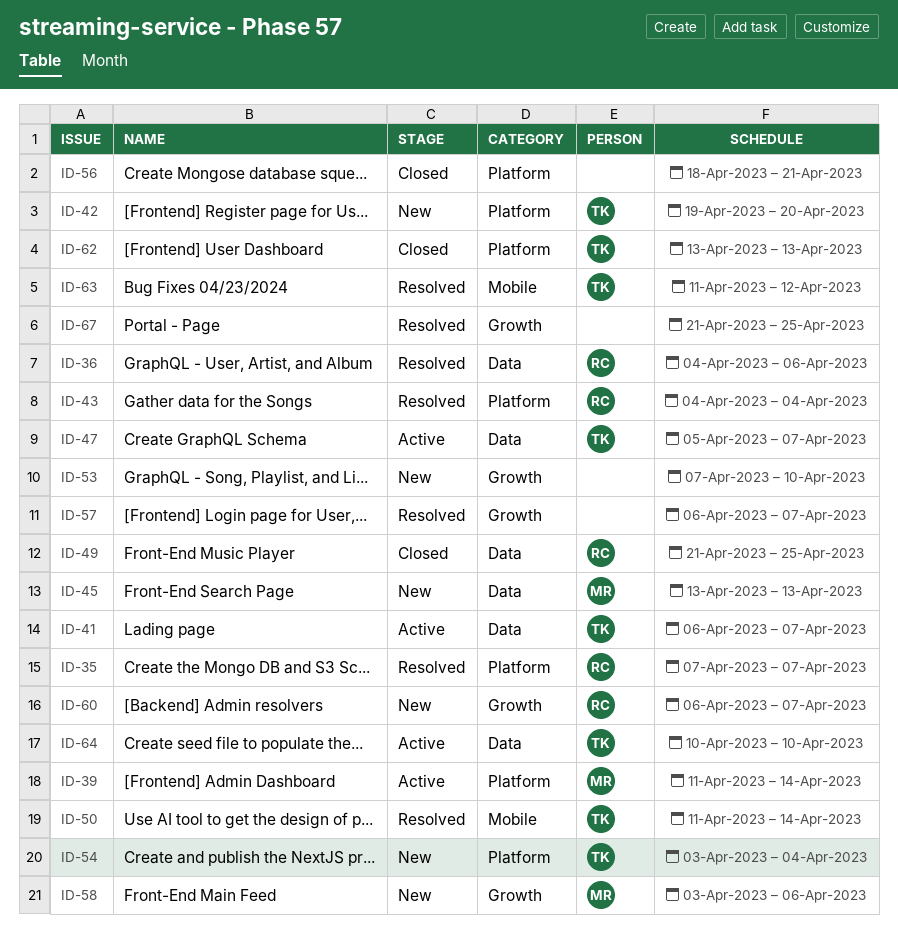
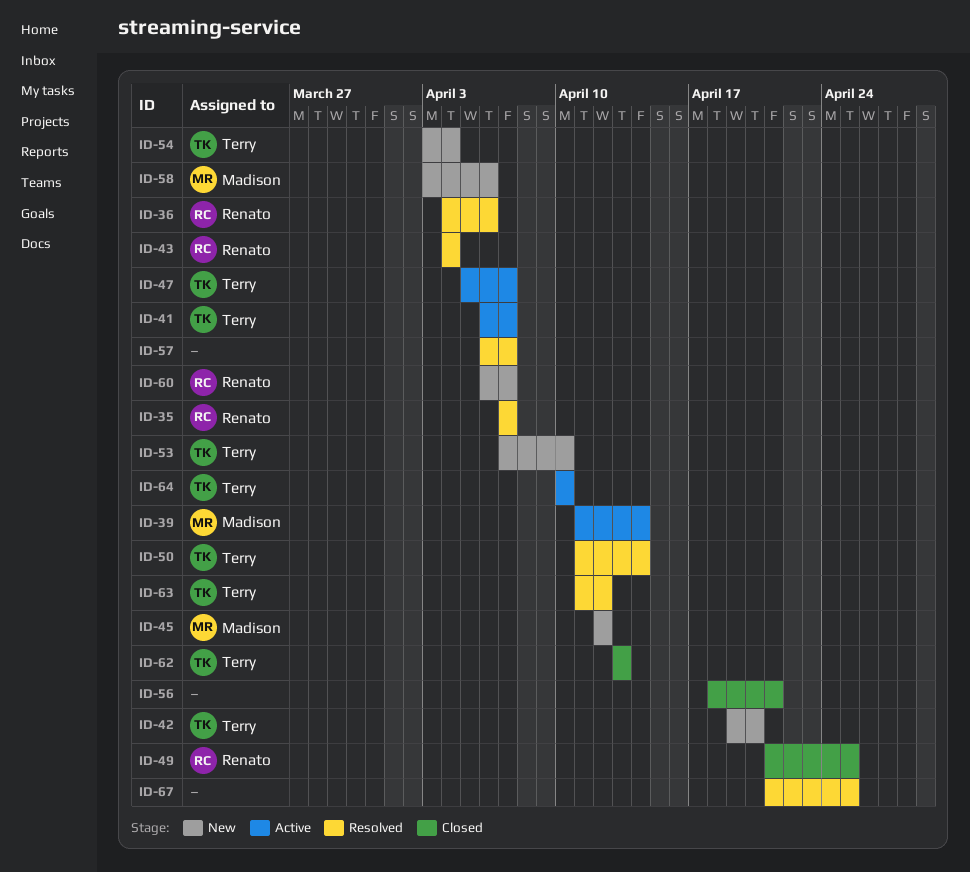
ID-45, start: Apr 13 -> Apr 12
ID-45, due: Apr 13 -> Apr 12
ID-53, owner: none -> Terry

